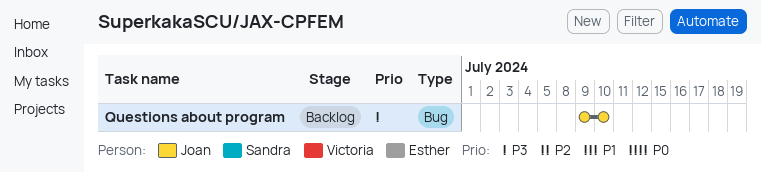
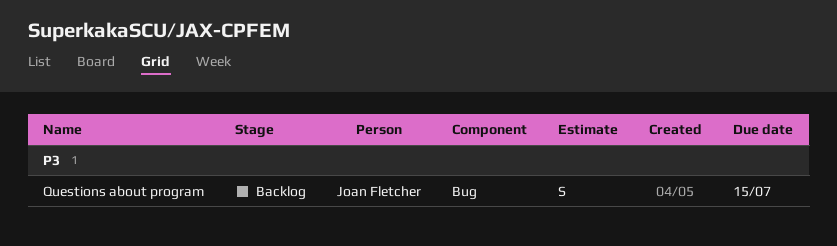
Questions about program, due: Jul 10 -> Jul 15

